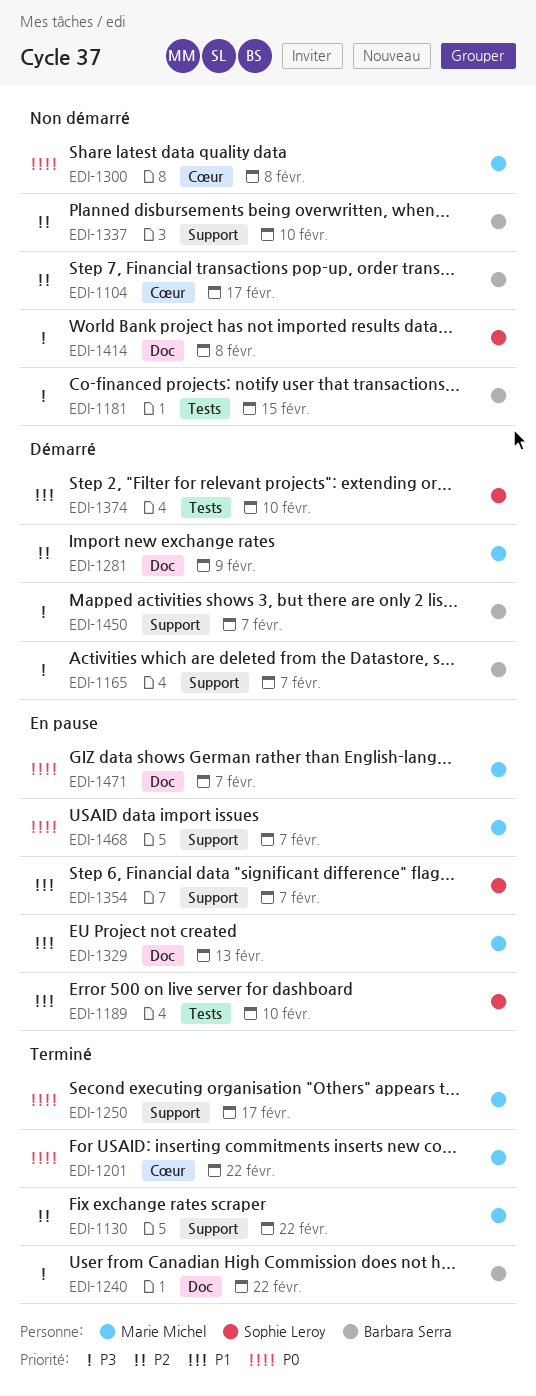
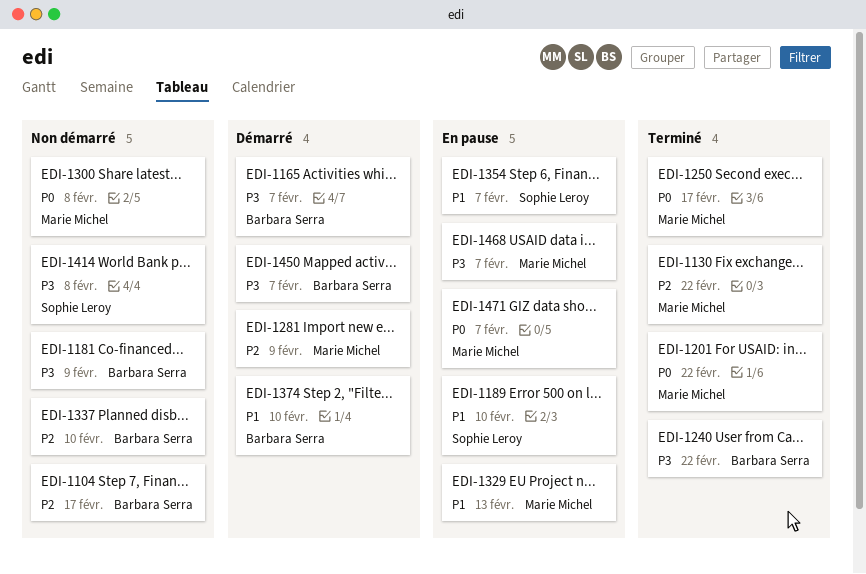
EDI-1181, due: Feb 15 -> Feb 9
EDI-1374, owner: Sophie Leroy -> Barbara Serra
EDI-1468, priority: P0 -> P3

